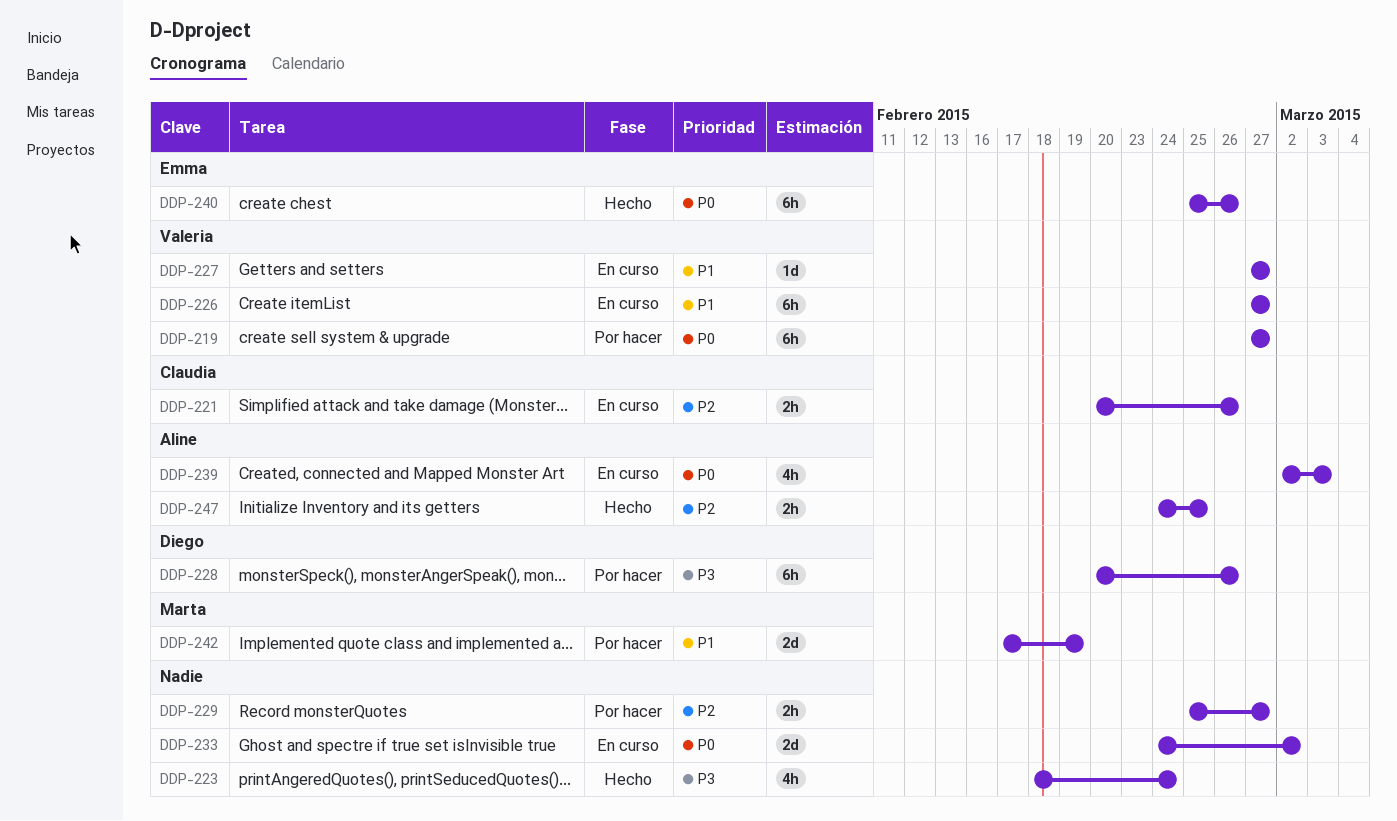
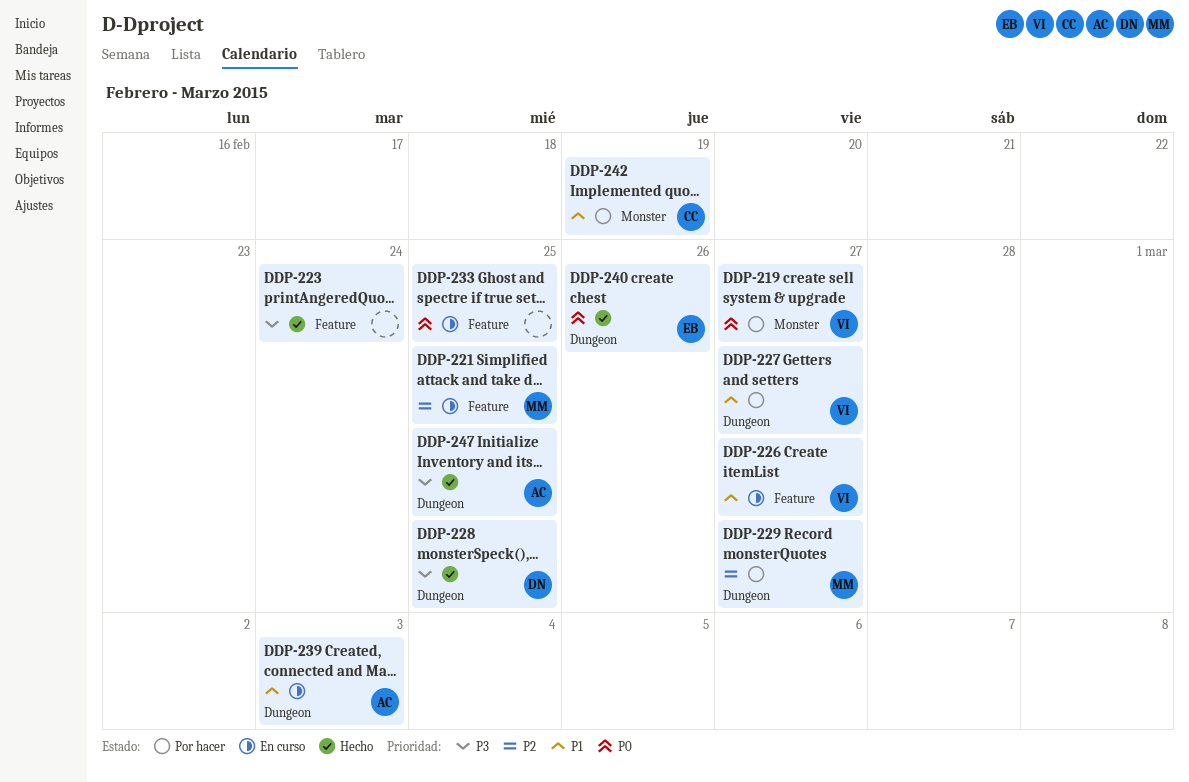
DDP-221, owner: Claudia -> Marta
DDP-221, due: Feb 26 -> Feb 25
DDP-227, status: En curso -> Por hacer
DDP-228, status: Por hacer -> Hecho
DDP-228, due: Feb 26 -> Feb 25
DDP-229, owner: none -> Marta
DDP-233, due: Mar 2 -> Feb 25
DDP-239, priority: P0 -> P1
DDP-242, owner: Marta -> Claudia
DDP-247, priority: P2 -> P3

